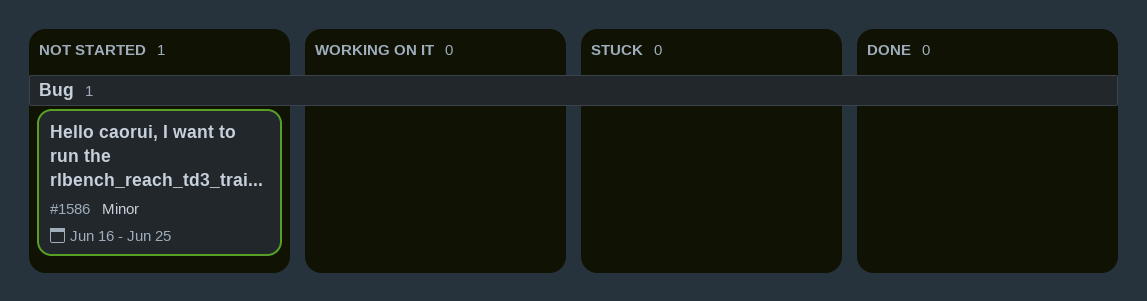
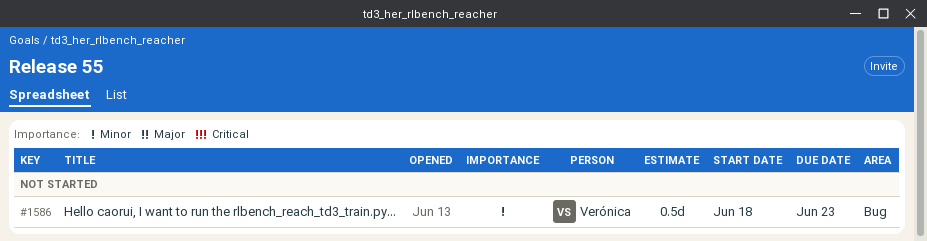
#1586, start: Jun 16 -> Jun 18
#1586, due: Jun 25 -> Jun 23

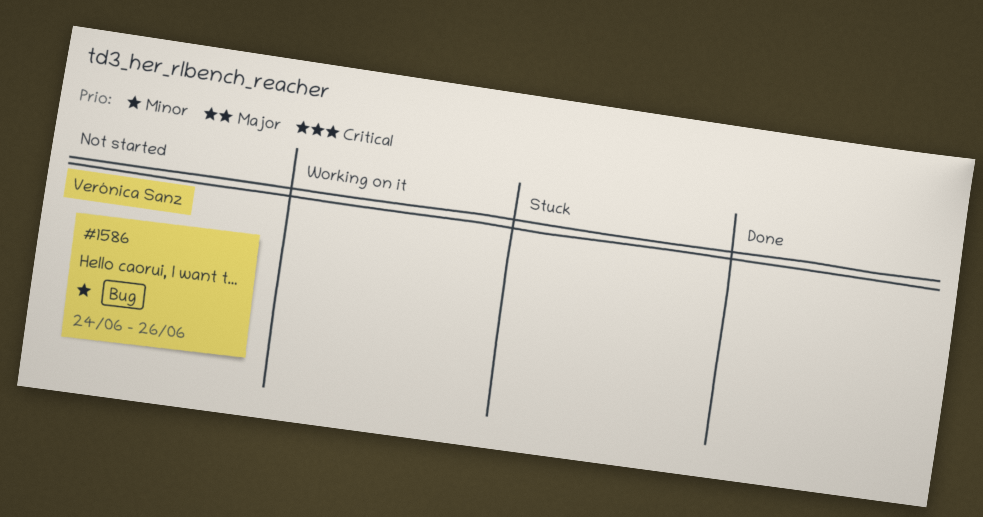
#1586, start: Jun 18 -> Jun 24
#1586, due: Jun 23 -> Jun 26

